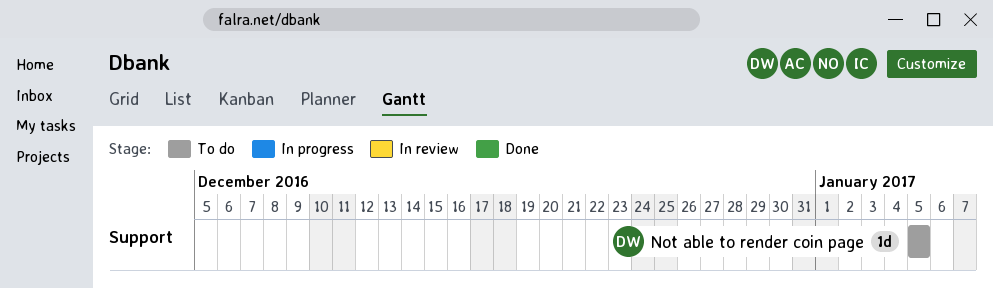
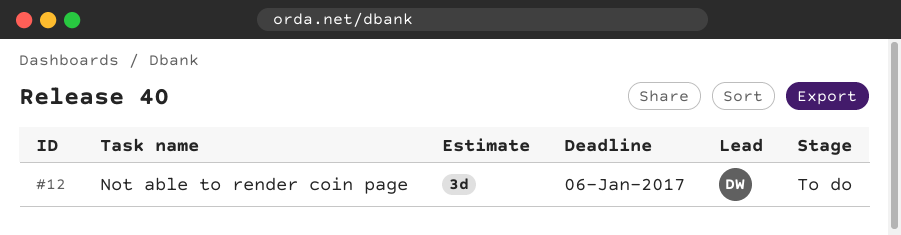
Not able to render coin page, estimate: 1d -> 3d
Not able to render coin page, due: Jan 5 -> Jan 6

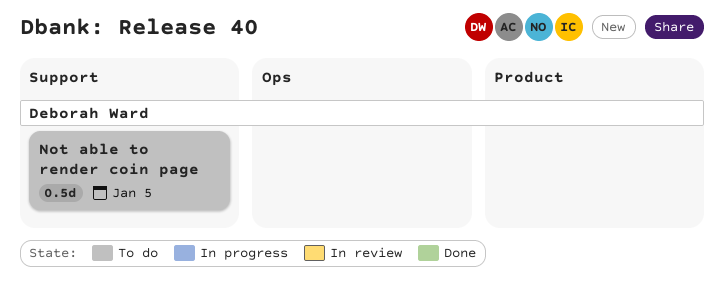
Not able to render coin page, estimate: 3d -> 0.5d
Not able to render coin page, due: Jan 6 -> Jan 5

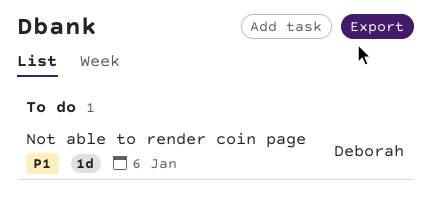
Not able to render coin page, estimate: 0.5d -> 1d
Not able to render coin page, due: Jan 5 -> Jan 6

